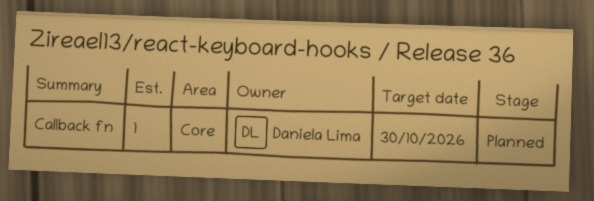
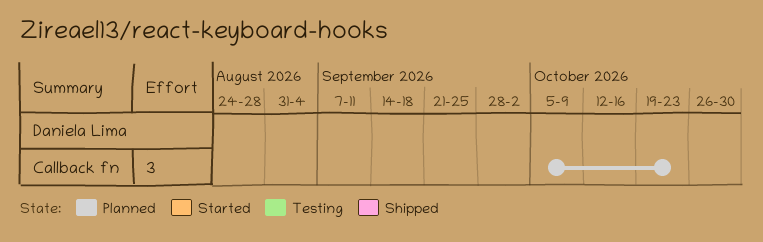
Callback fn, estimate: 1 -> 3
Callback fn, due: Oct 30 -> Oct 23

